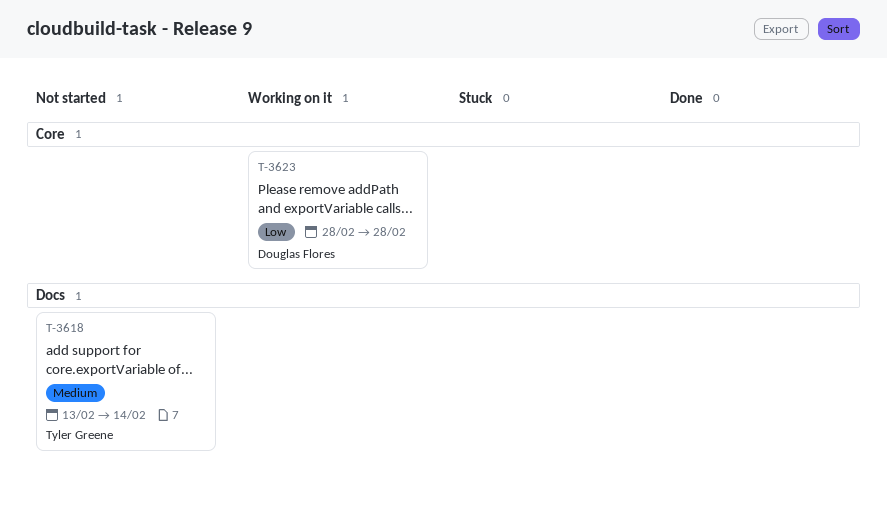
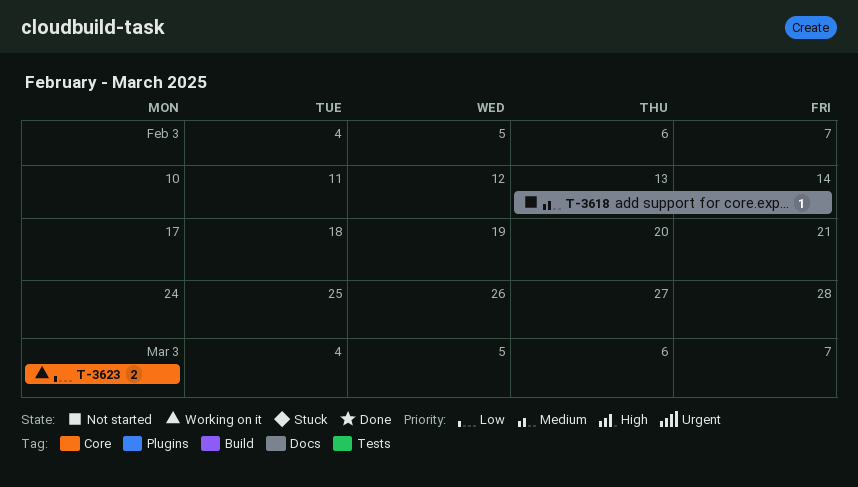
T-3623, start: Feb 28 -> Mar 3
T-3623, due: Feb 28 -> Mar 3

